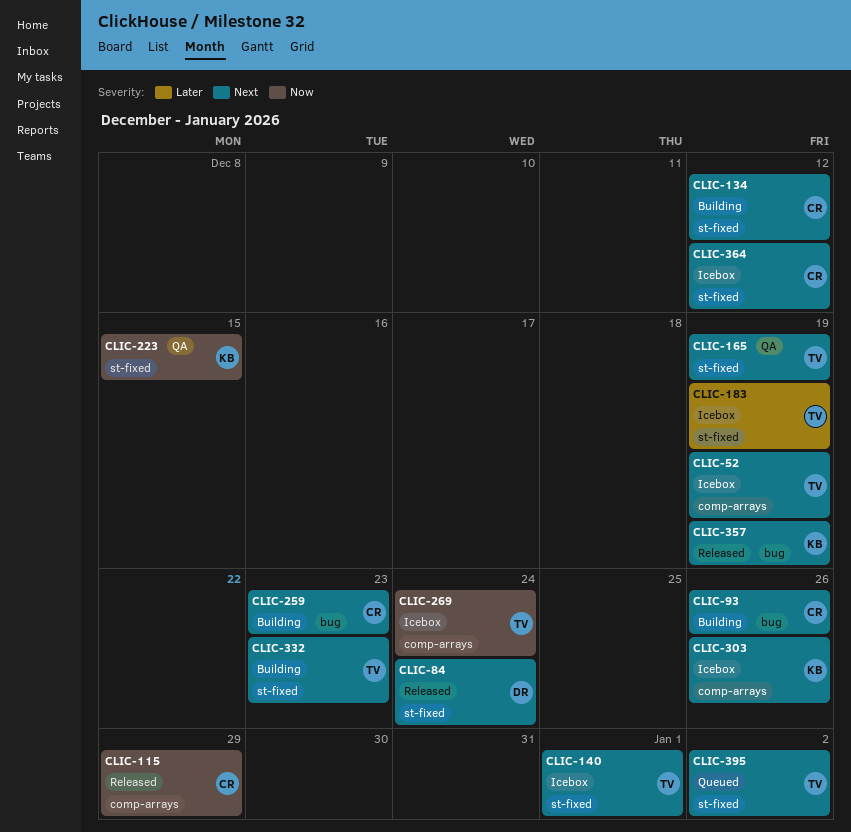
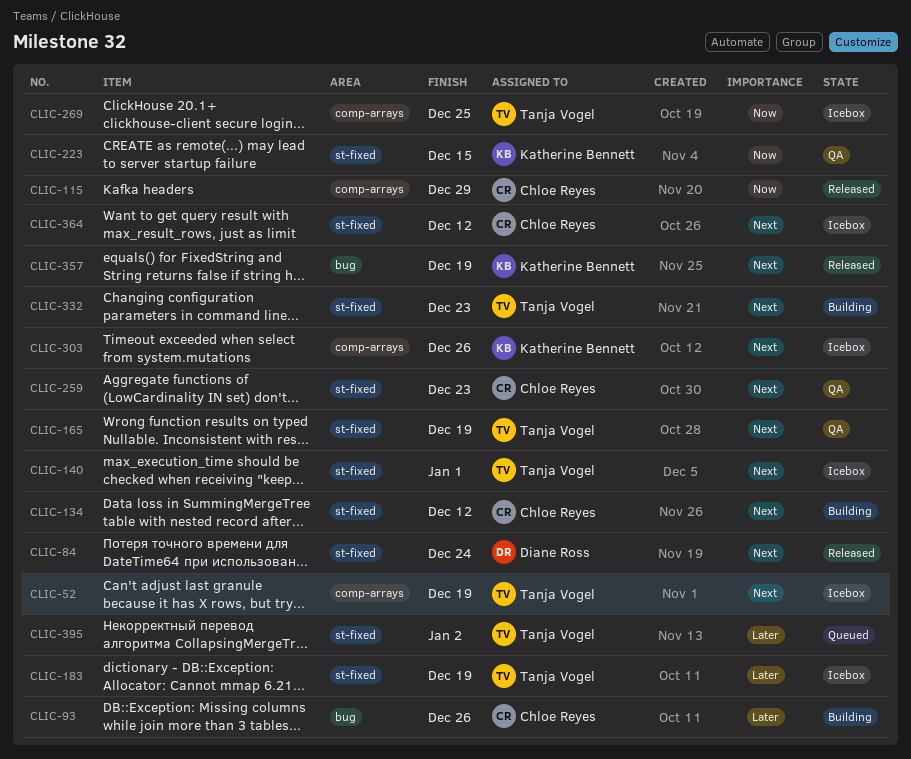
CLIC-93, priority: Next -> Later
CLIC-259, status: Building -> QA
CLIC-259, label: bug -> st-fixed
CLIC-269, due: Dec 24 -> Dec 25
CLIC-395, priority: Next -> Later

